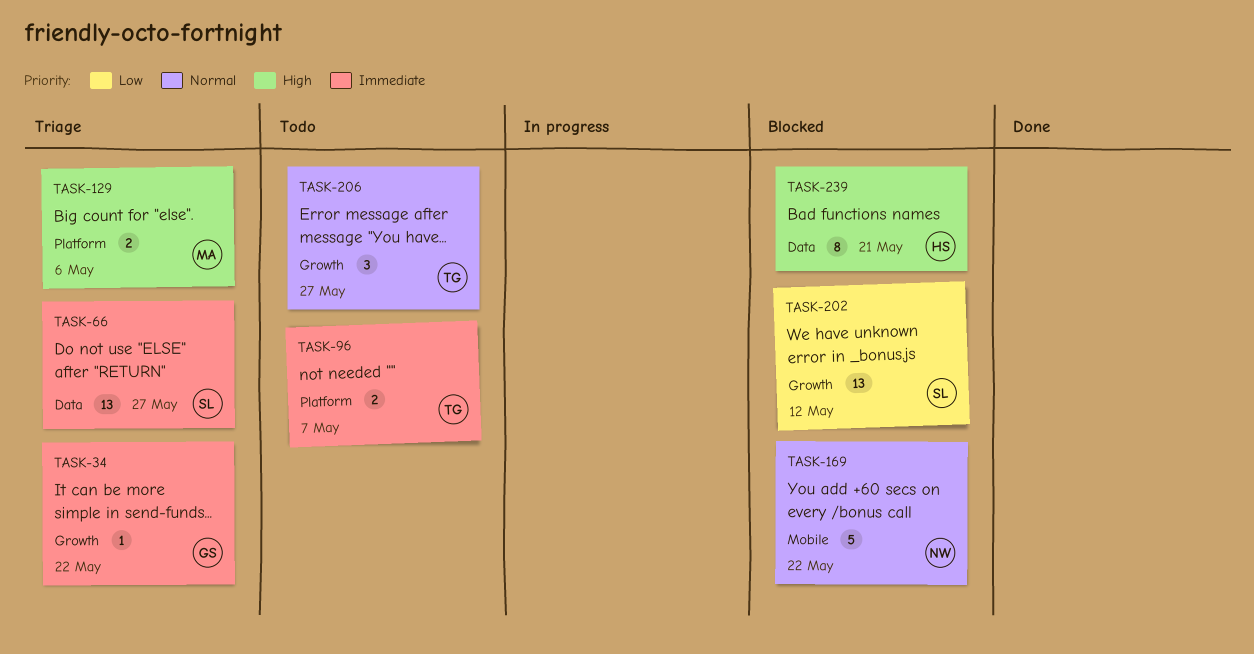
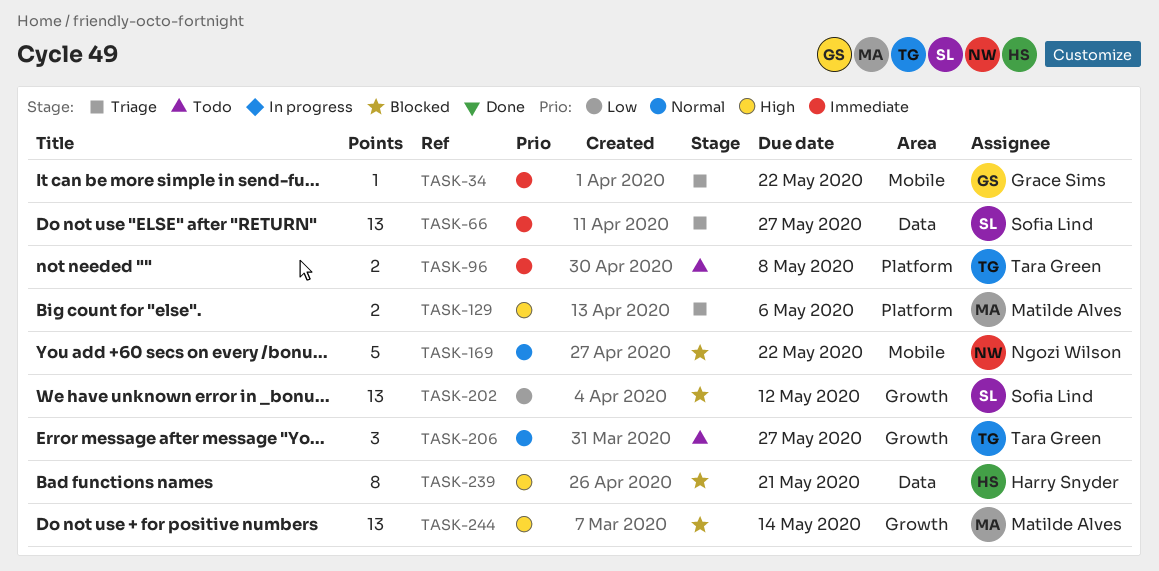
TASK-34, label: Growth -> Mobile
TASK-96, due: May 7 -> May 8
TASK-244: none -> present

